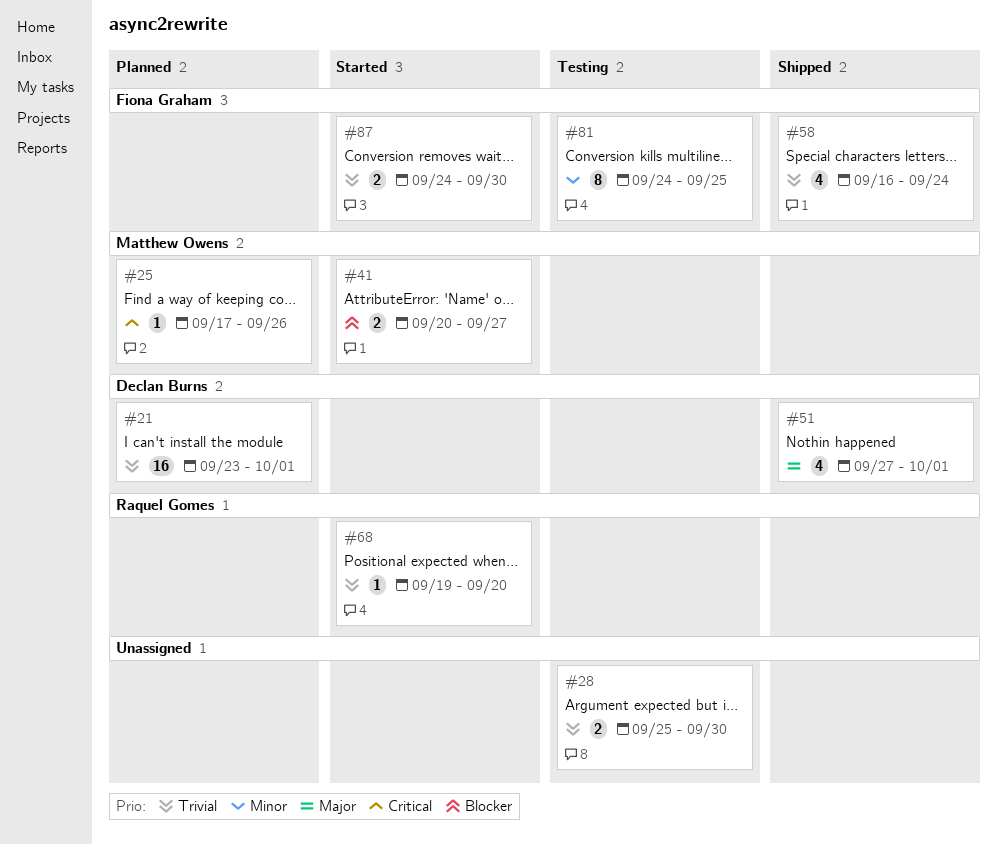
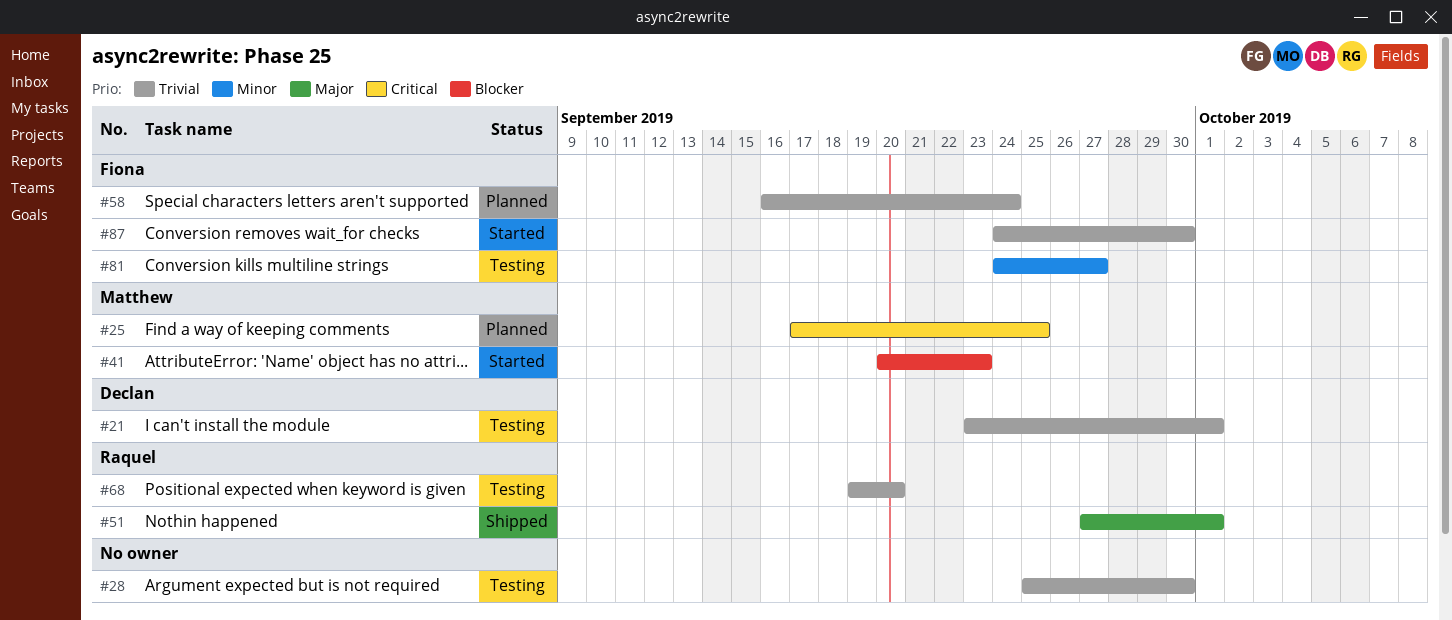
#21, status: Planned -> Testing
#25, due: Sep 26 -> Sep 25
#41, due: Sep 27 -> Sep 23
#51, owner: Declan Burns -> Raquel Gomes
#58, status: Shipped -> Planned
#68, status: Started -> Testing
#81, due: Sep 25 -> Sep 27

